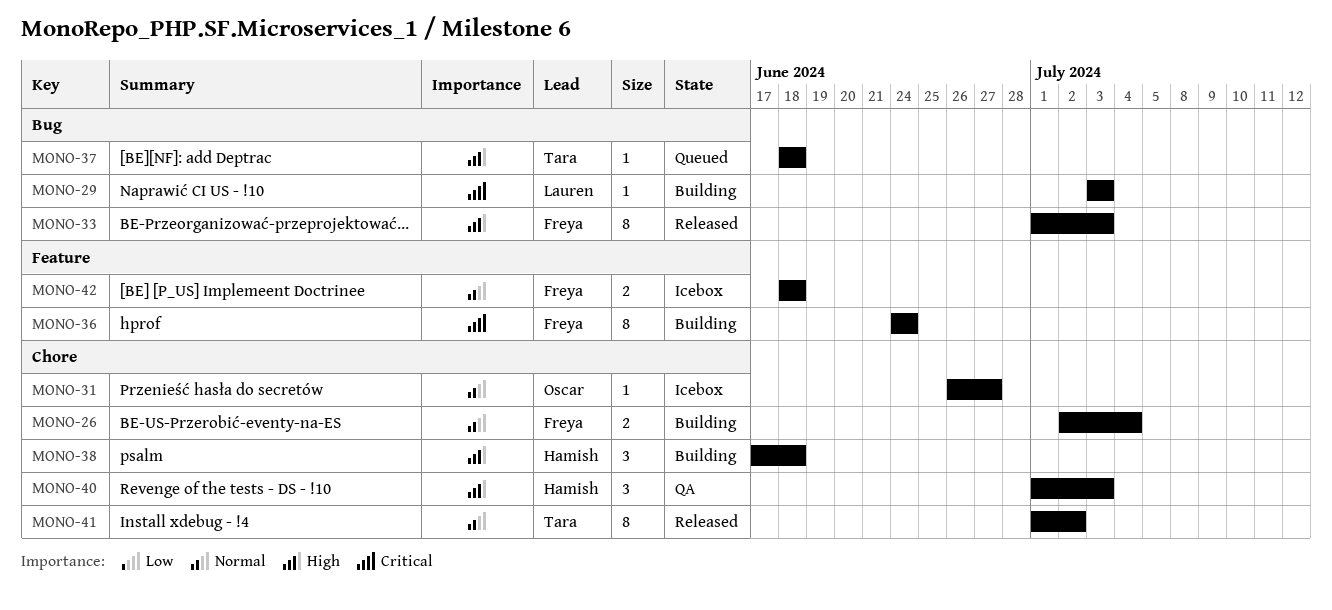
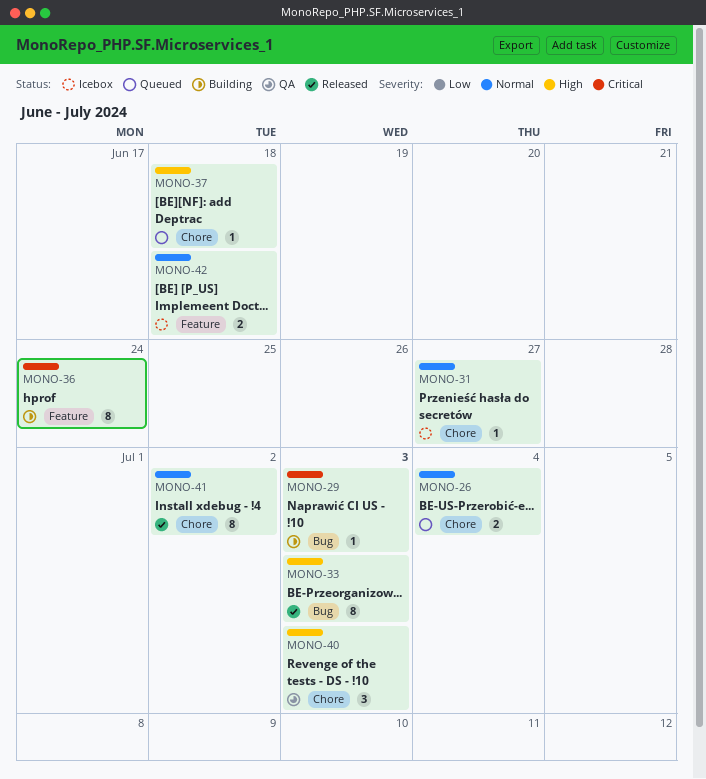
MONO-26, status: Building -> Queued
MONO-37, label: Bug -> Chore
MONO-38: present -> none

